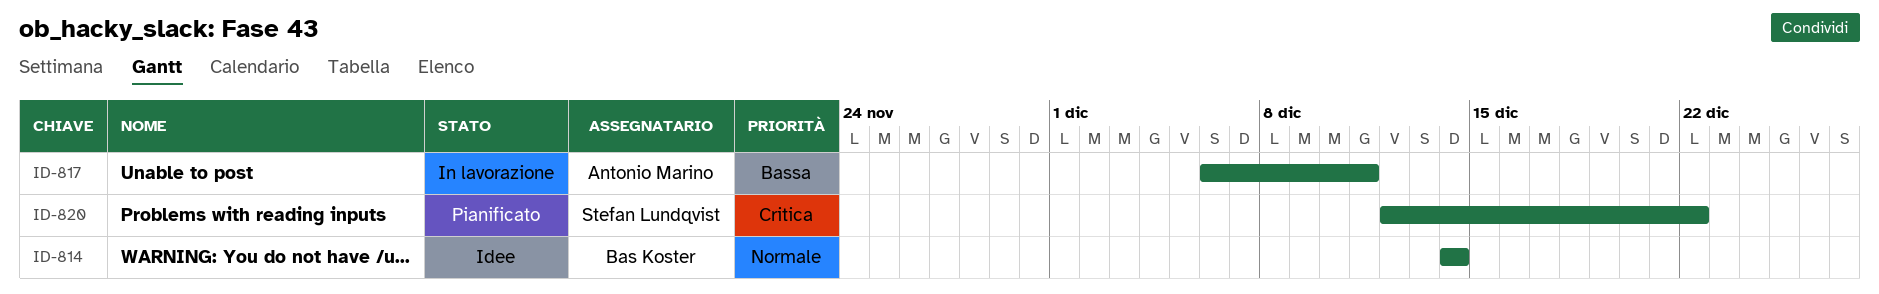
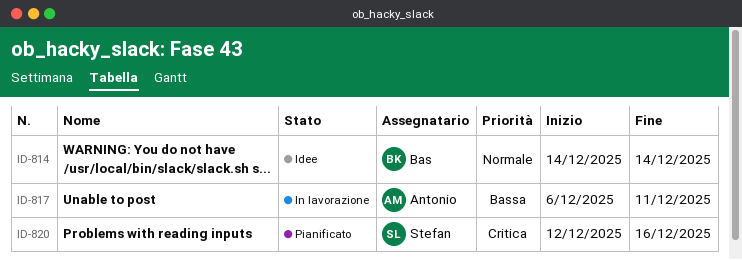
ID-820, due: Dec 22 -> Dec 16

